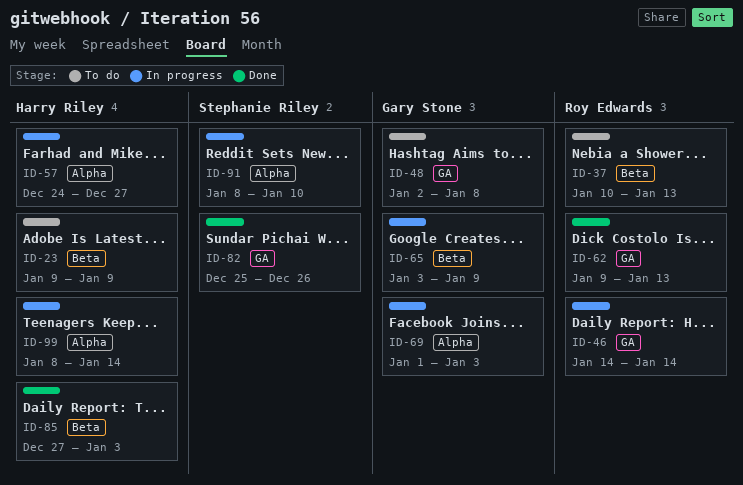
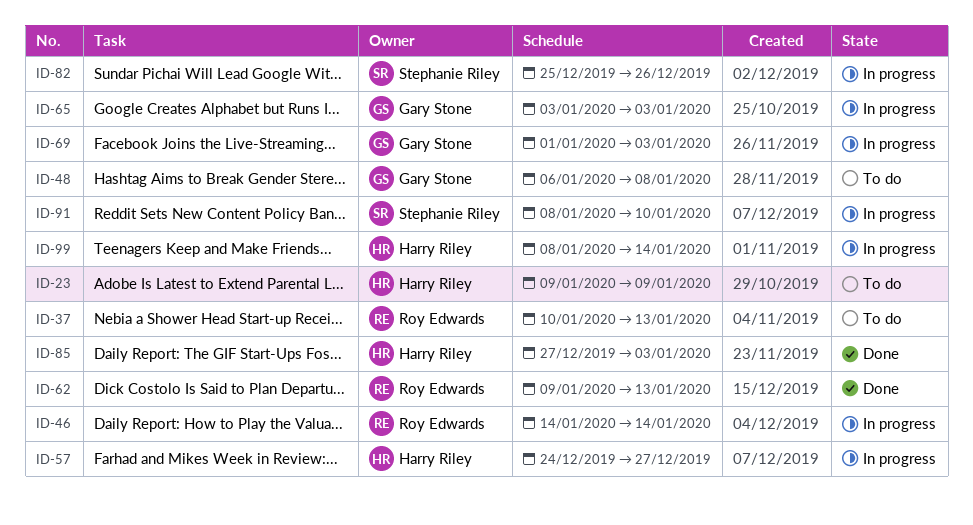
ID-48, start: Jan 2 -> Jan 6
ID-65, due: Jan 9 -> Jan 3
ID-82, status: Done -> In progress

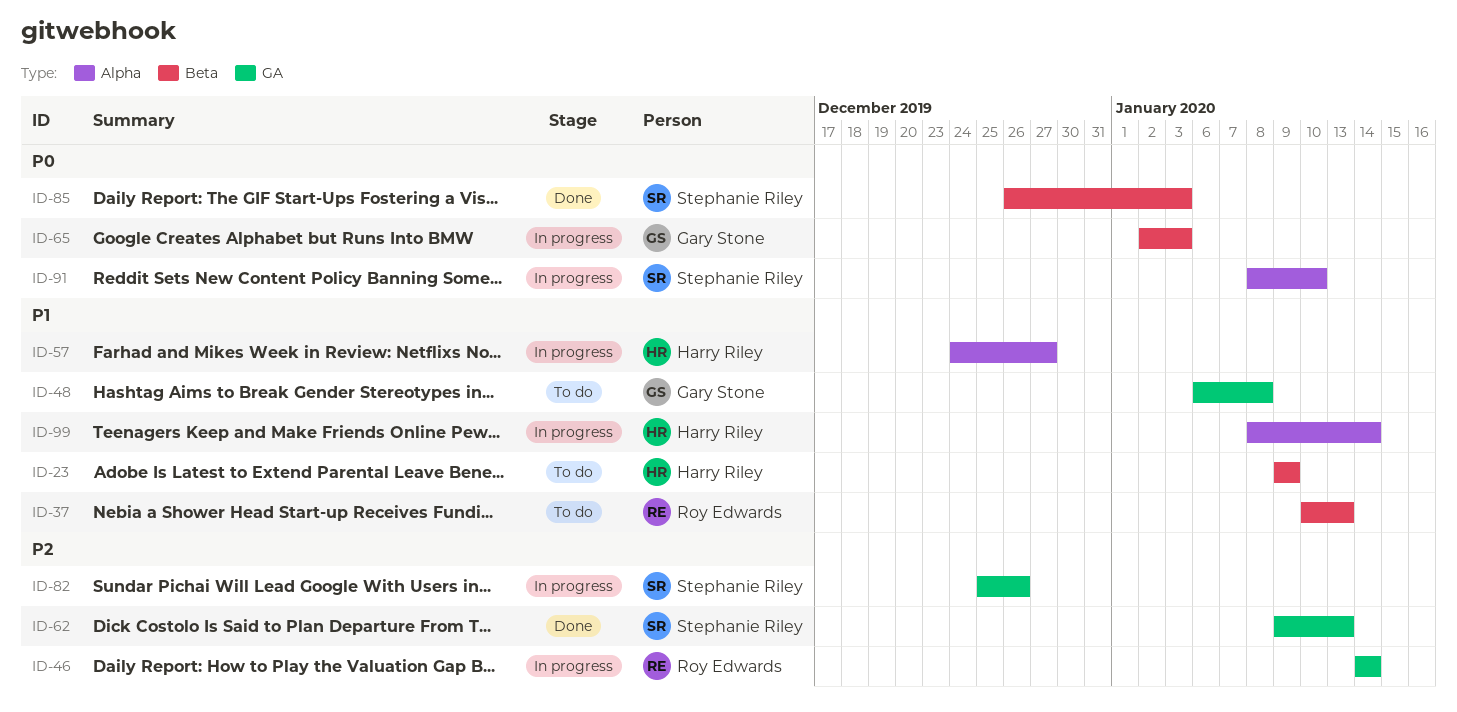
ID-62, owner: Roy Edwards -> Stephanie Riley
ID-65, start: Jan 3 -> Jan 2
ID-69: present -> none
ID-85, owner: Harry Riley -> Stephanie Riley
ID-85, start: Dec 27 -> Dec 26

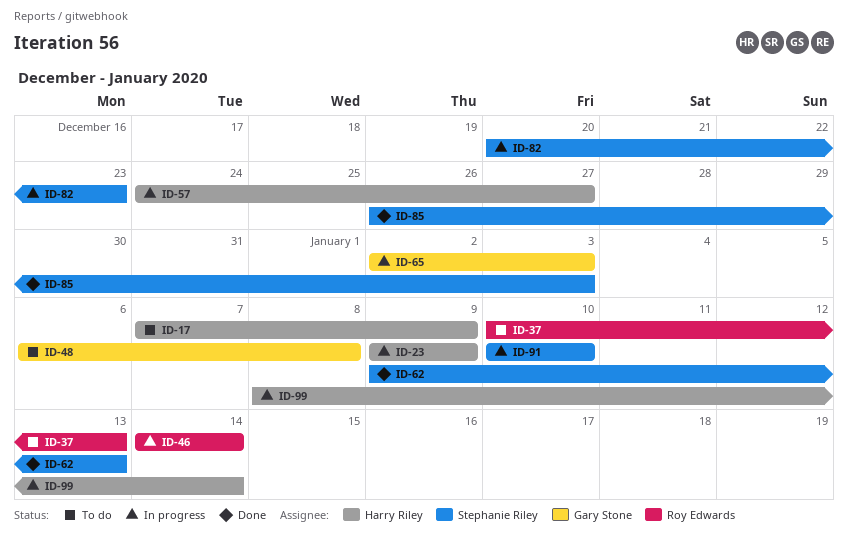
ID-17: none -> present
ID-23, status: To do -> In progress
ID-82, start: Dec 25 -> Dec 20
ID-82, due: Dec 26 -> Dec 23
ID-91, start: Jan 8 -> Jan 10

